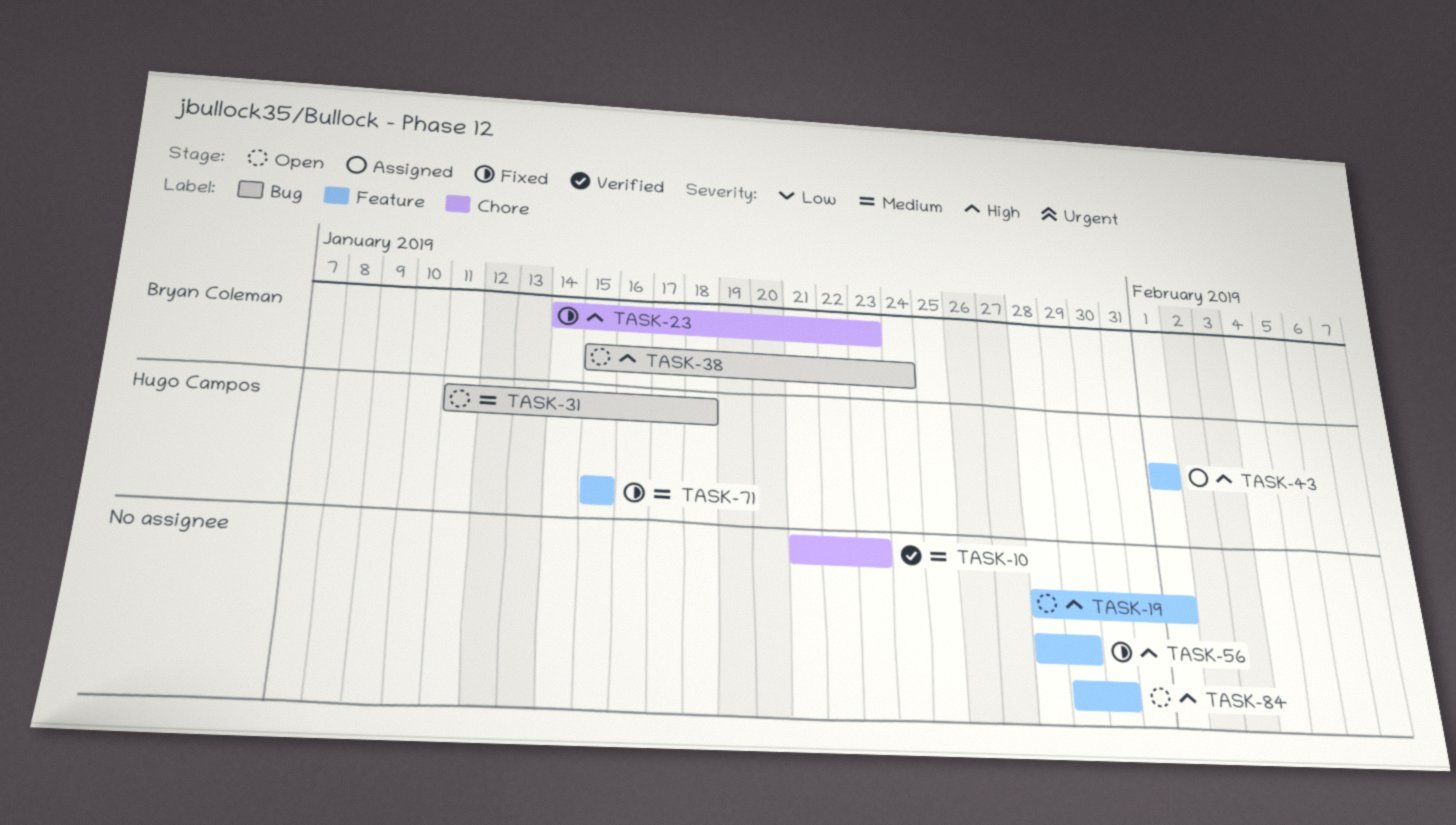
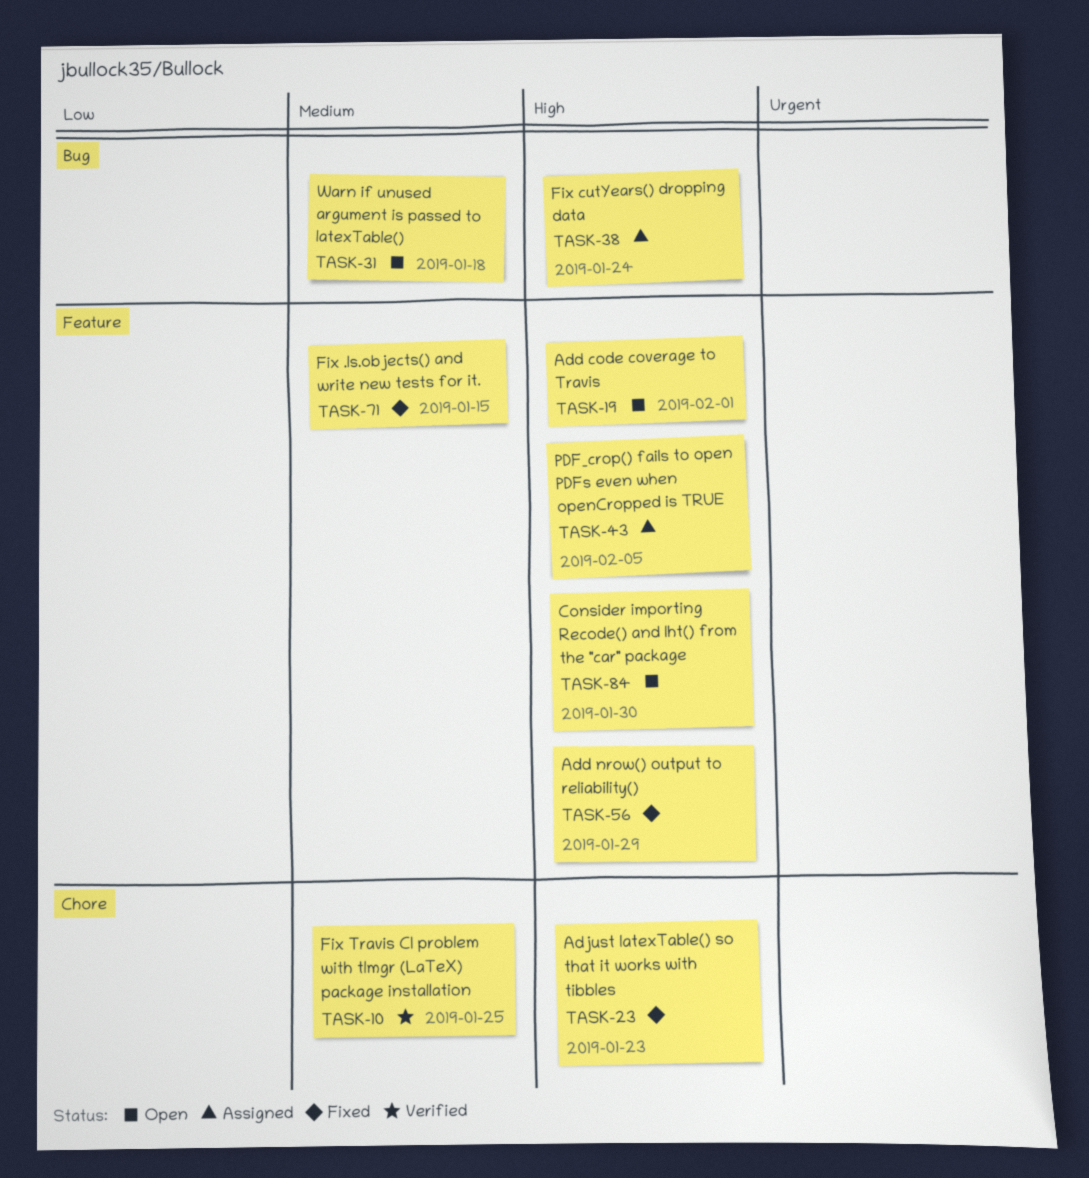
TASK-10, due: Jan 23 -> Jan 25
TASK-38, status: Open -> Assigned
TASK-43, due: Feb 1 -> Feb 5

